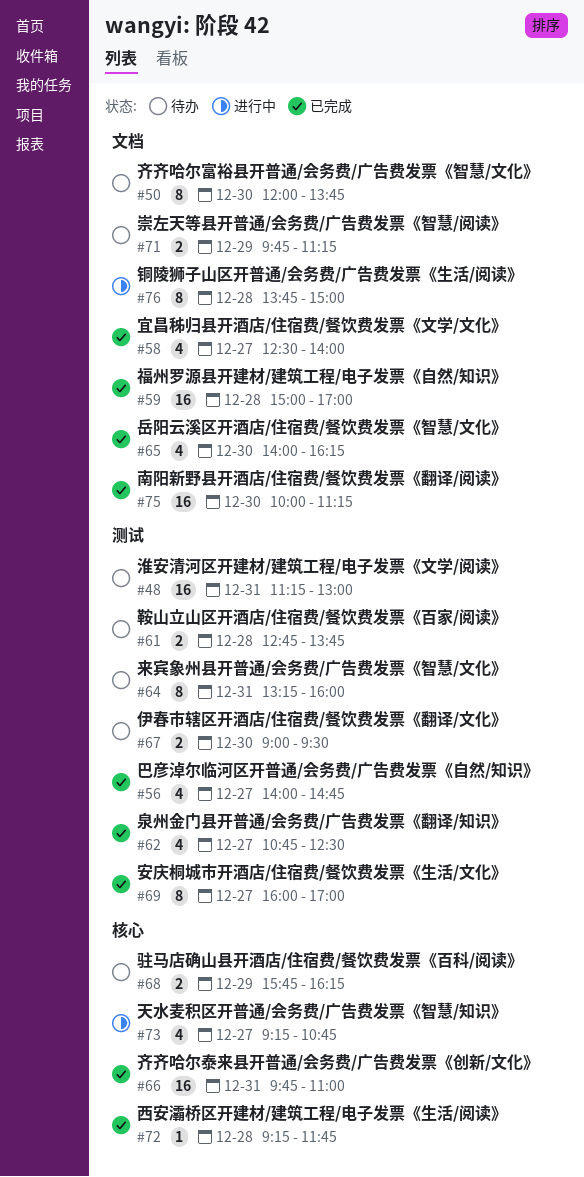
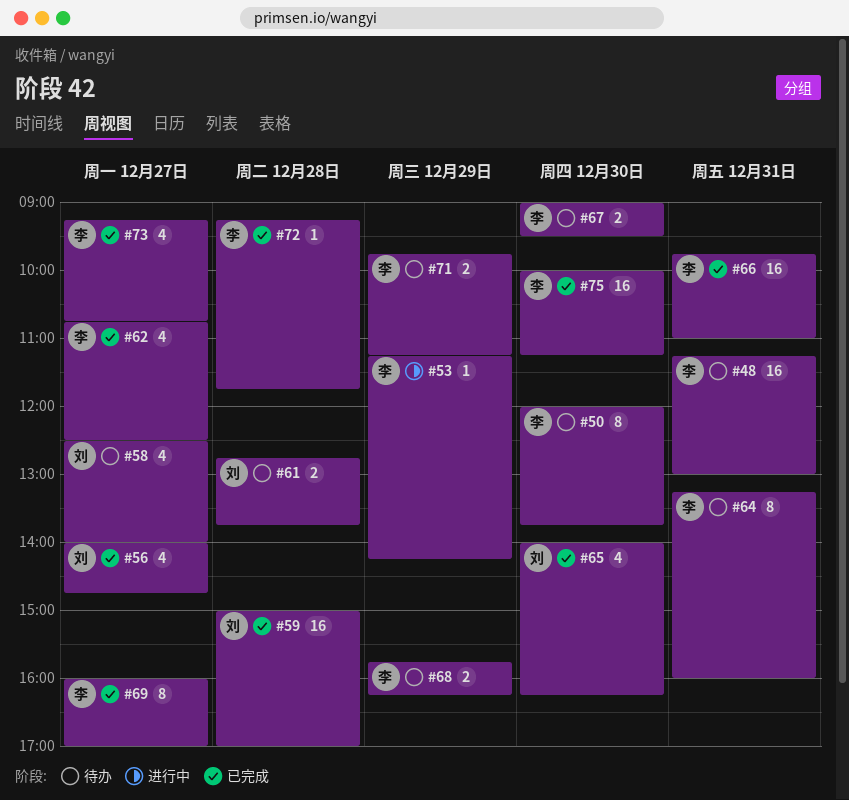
#53: none -> present
#58, status: 已完成 -> 待办
#73, status: 进行中 -> 已完成
#76: present -> none

